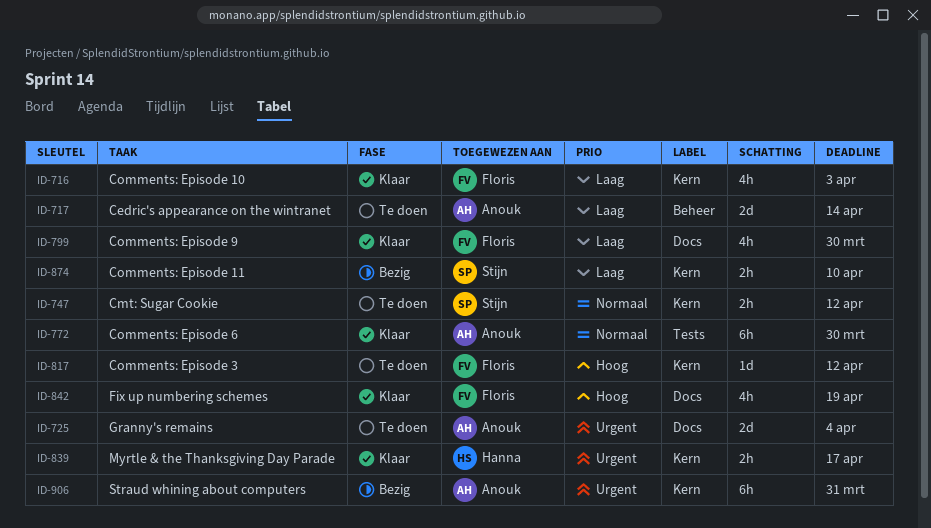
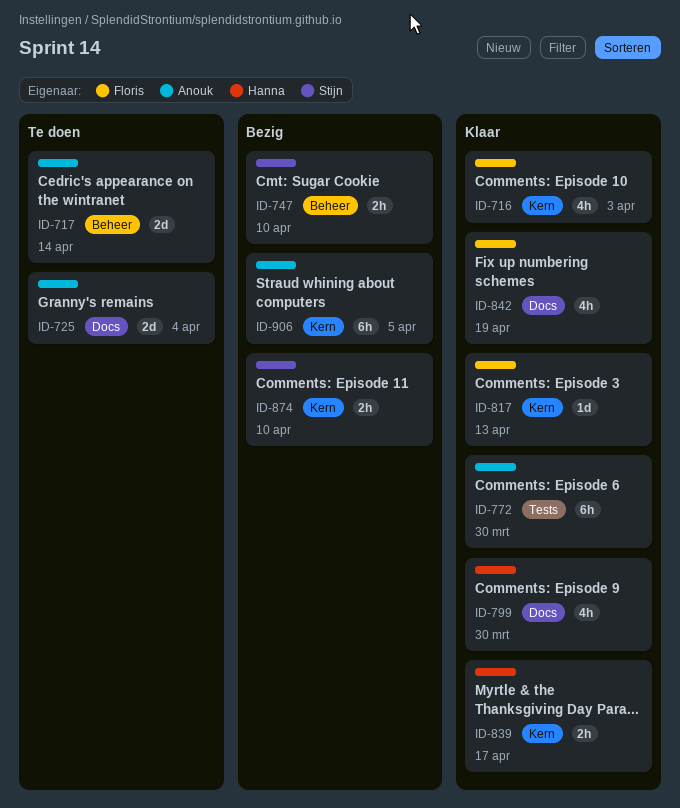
ID-747, status: Te doen -> Bezig
ID-747, label: Kern -> Beheer
ID-747, due: Apr 12 -> Apr 10
ID-799, owner: Floris -> Hanna
ID-817, status: Te doen -> Klaar
ID-817, due: Apr 12 -> Apr 13
ID-906, due: Mar 31 -> Apr 5

